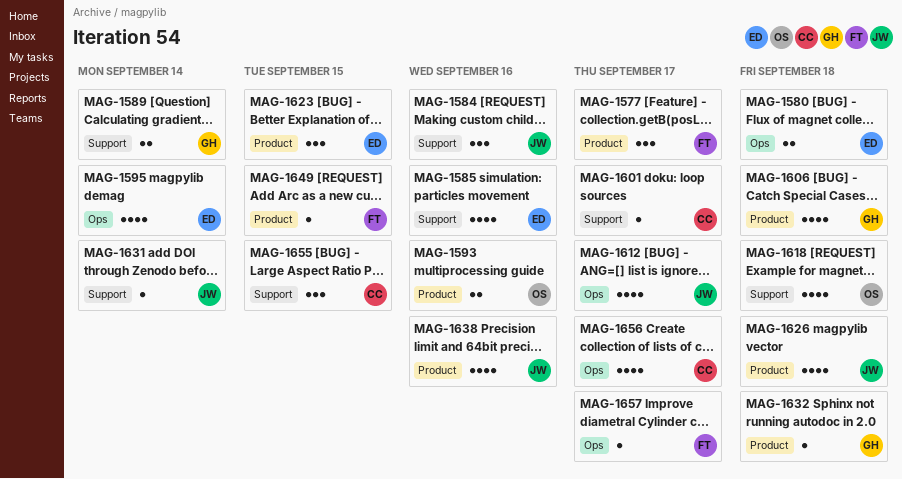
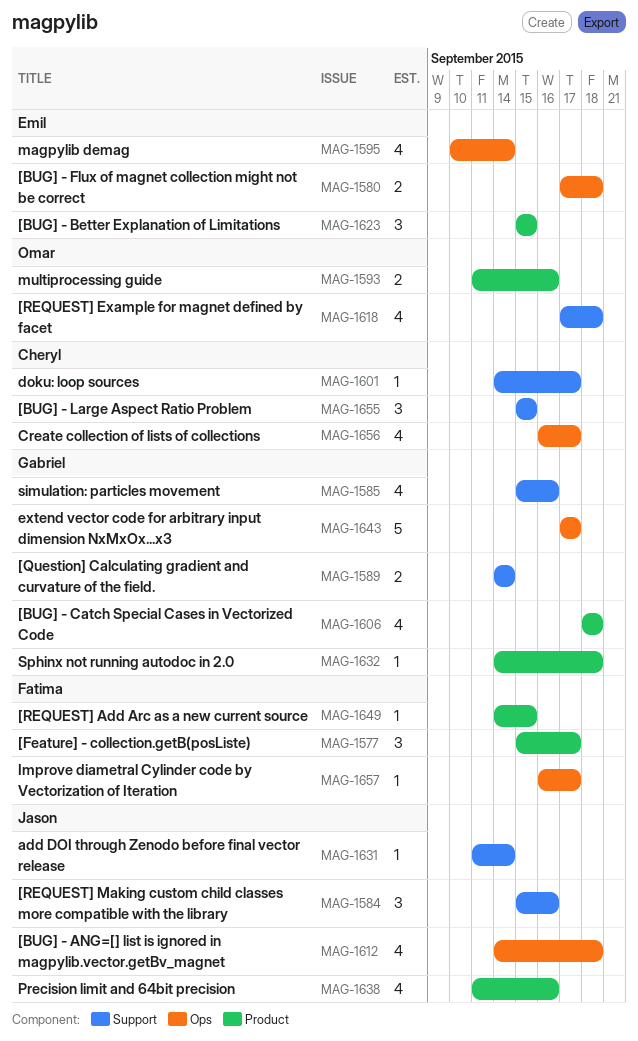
MAG-1585, owner: Emil -> Gabriel
MAG-1612, due: Sep 17 -> Sep 18
MAG-1626: present -> none
MAG-1643: none -> present

